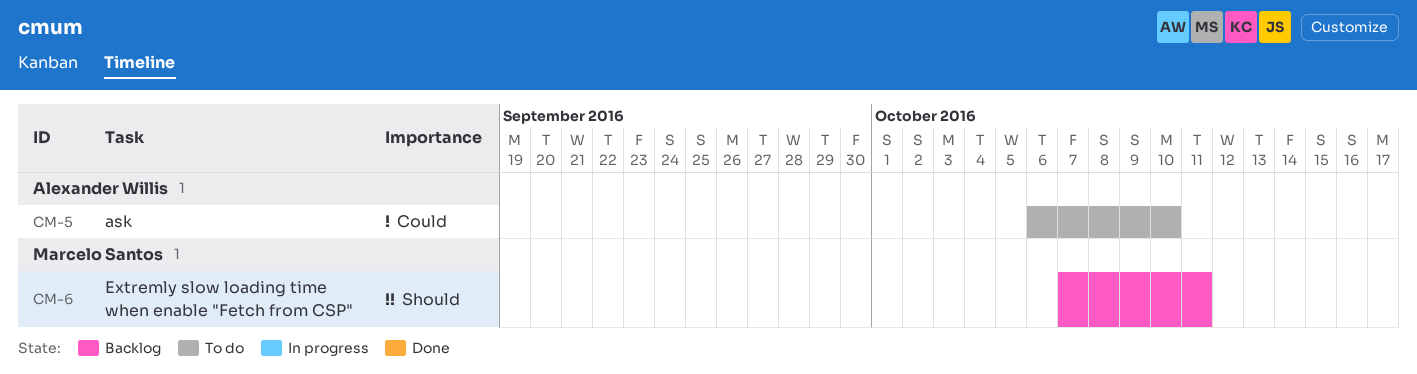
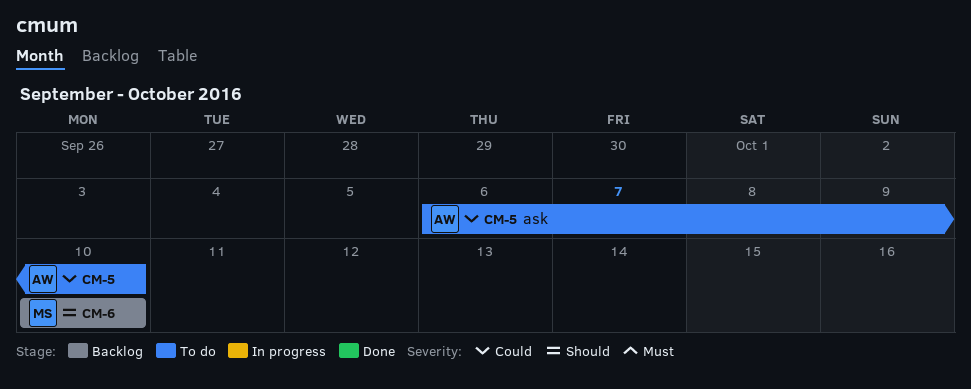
CM-6, start: Oct 7 -> Oct 10
CM-6, due: Oct 11 -> Oct 10

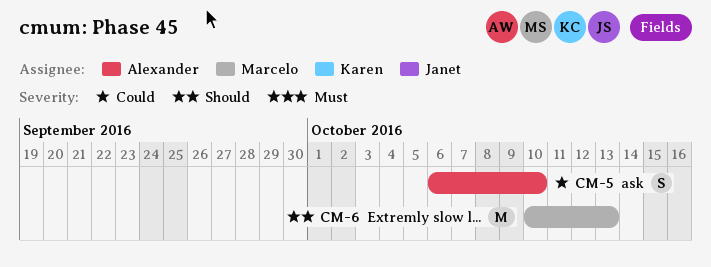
CM-6, due: Oct 10 -> Oct 13

